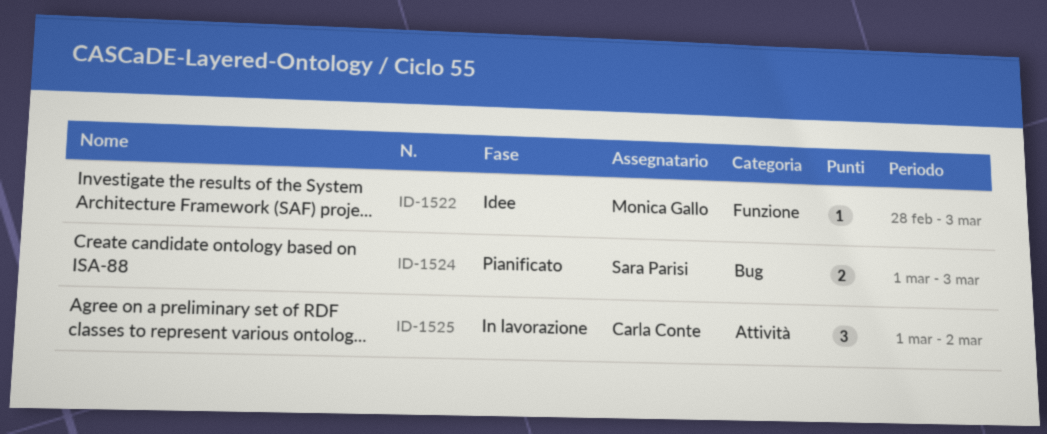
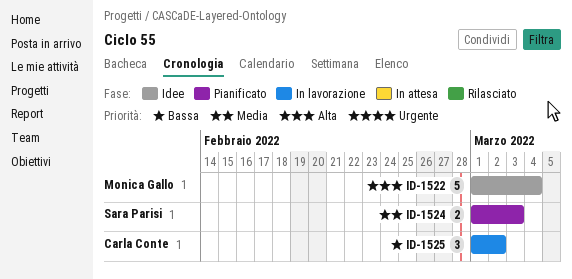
ID-1522, estimate: 1 -> 5
ID-1522, start: Feb 28 -> Mar 1
ID-1522, due: Mar 3 -> Mar 4

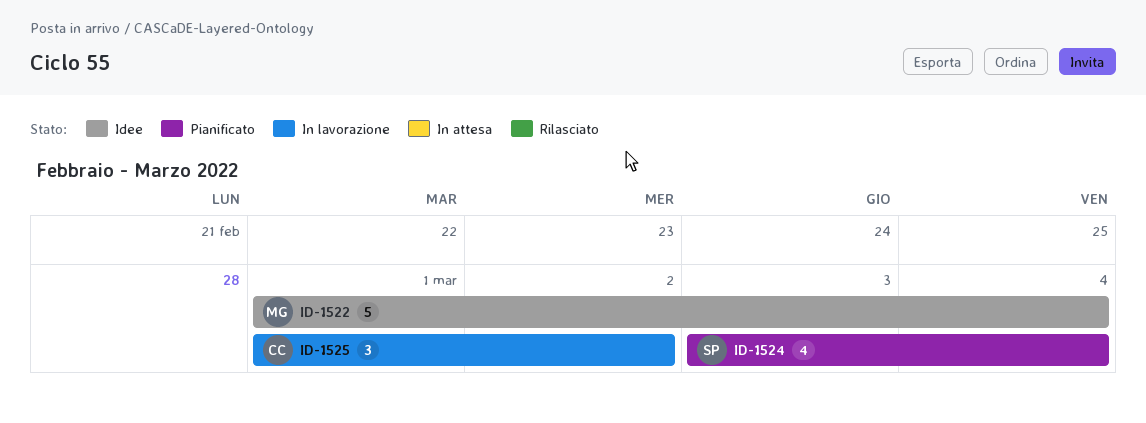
ID-1524, estimate: 2 -> 4
ID-1524, start: Mar 1 -> Mar 3
ID-1524, due: Mar 3 -> Mar 4

